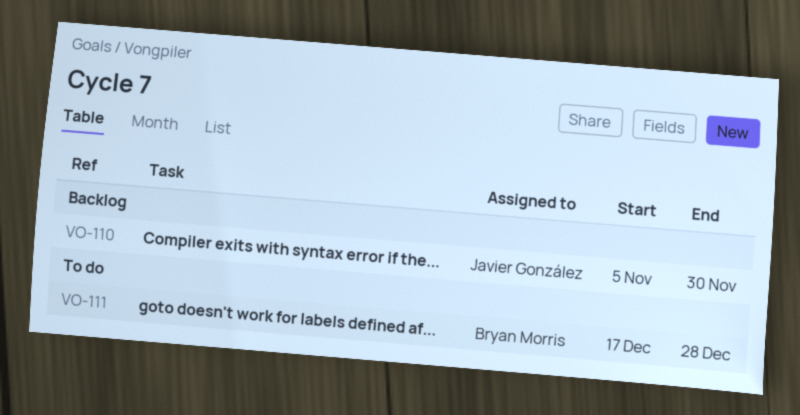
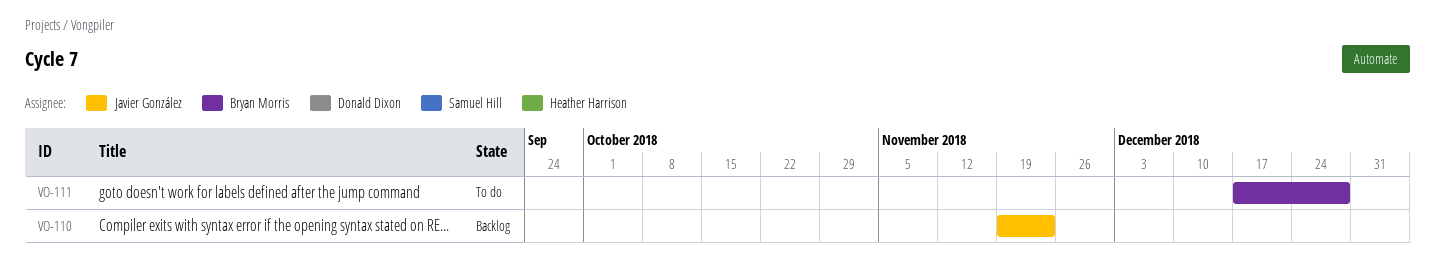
VO-110, start: Nov 5 -> Nov 19
VO-110, due: Nov 30 -> Nov 23

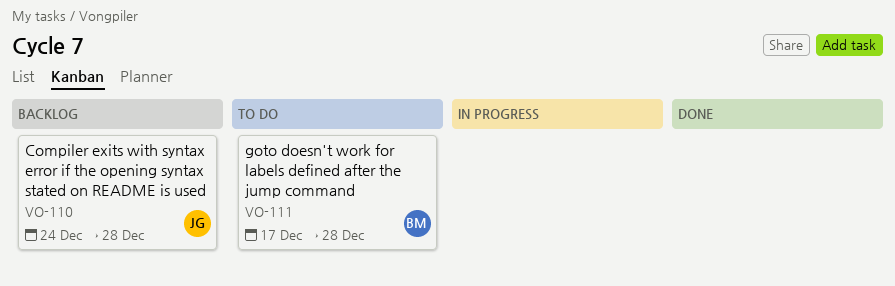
VO-110, start: Nov 19 -> Dec 24
VO-110, due: Nov 23 -> Dec 28

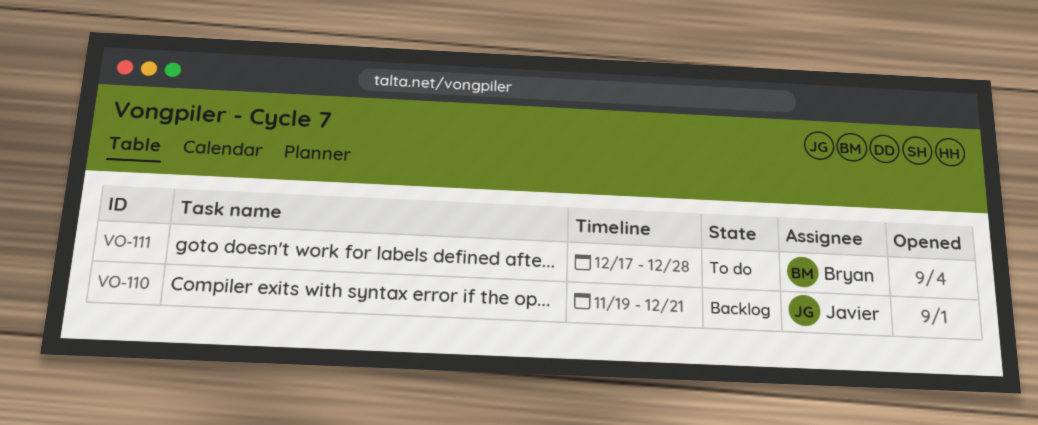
VO-110, start: Dec 24 -> Nov 19
VO-110, due: Dec 28 -> Dec 21

